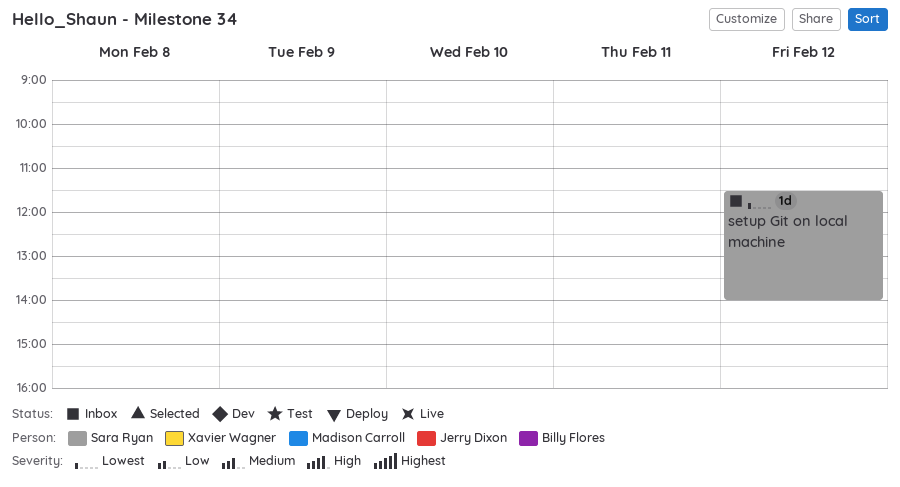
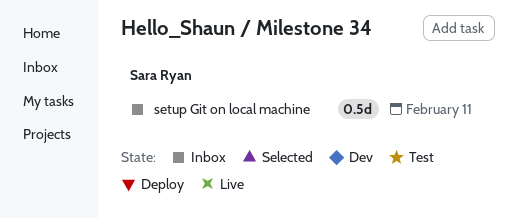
setup Git on local machine, estimate: 1d -> 0.5d
setup Git on local machine, day: Feb 12 -> Feb 11

